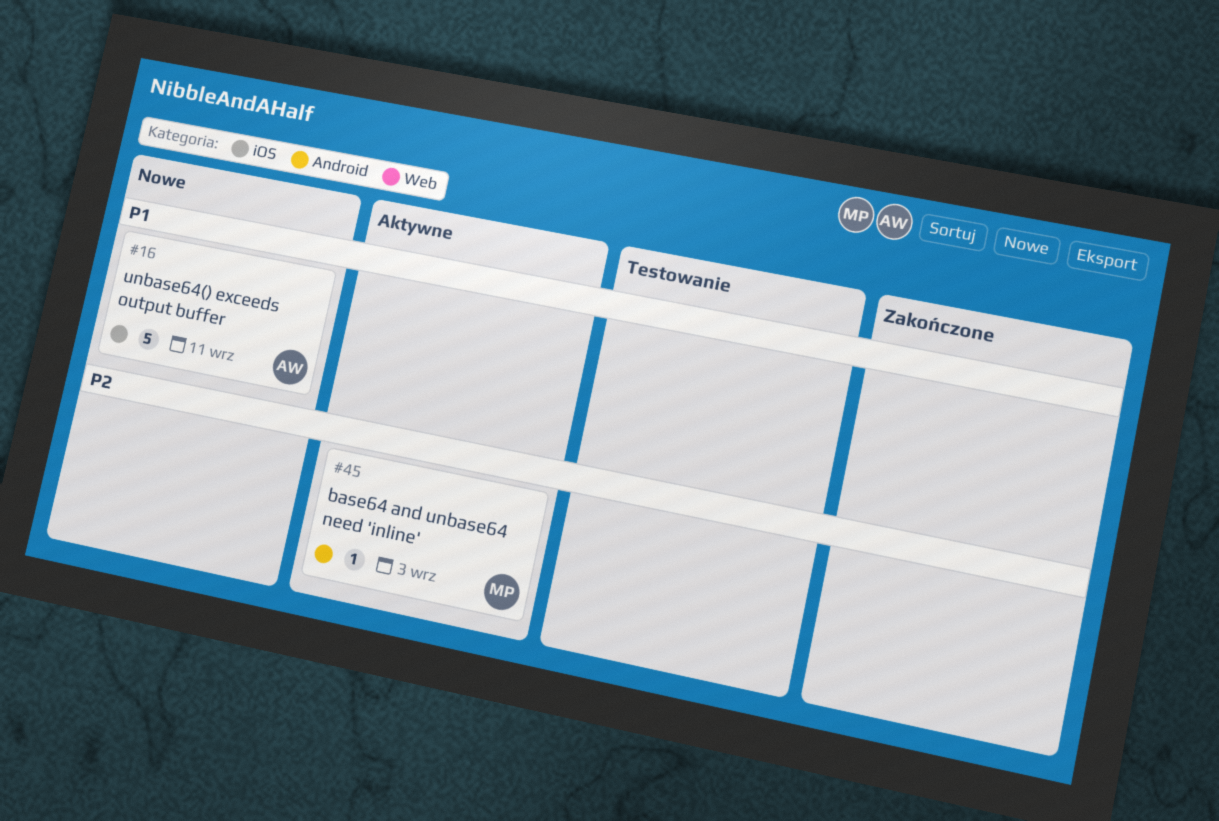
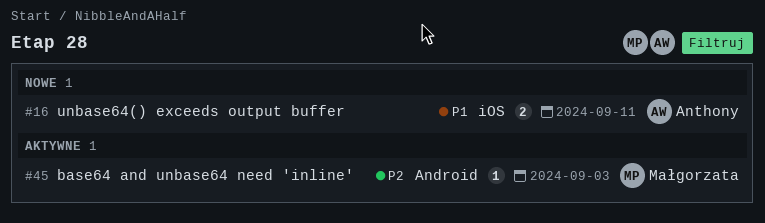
#16, estimate: 5 -> 2

